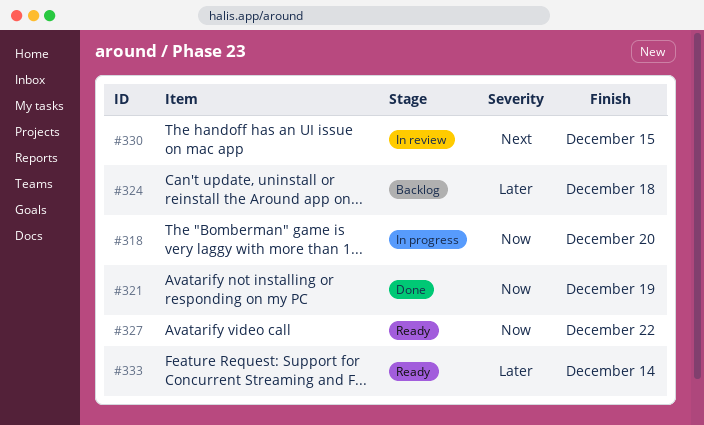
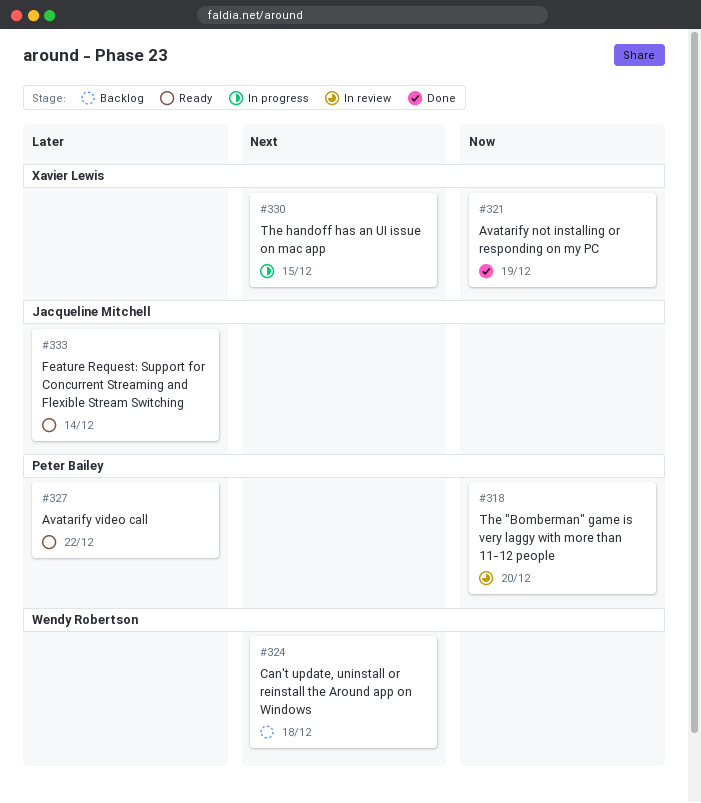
#318, status: In progress -> In review
#324, priority: Later -> Next
#327, priority: Now -> Later
#330, status: In review -> In progress

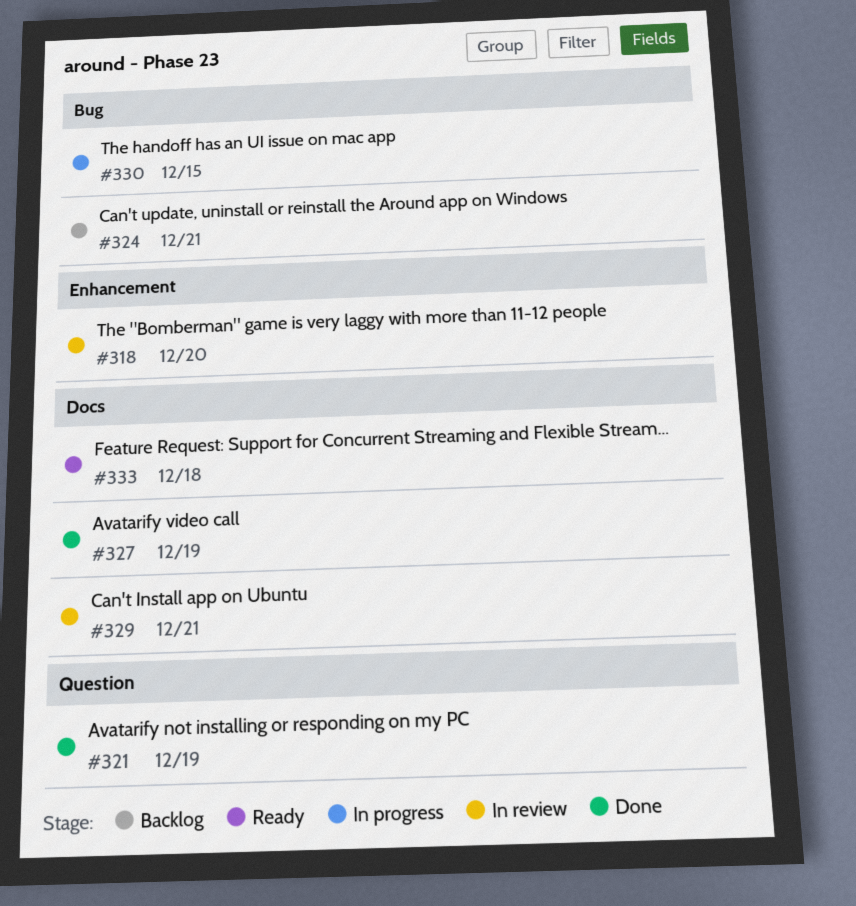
#324, due: Dec 18 -> Dec 21
#327, status: Ready -> Done
#327, due: Dec 22 -> Dec 19
#329: none -> present
#333, due: Dec 14 -> Dec 18

